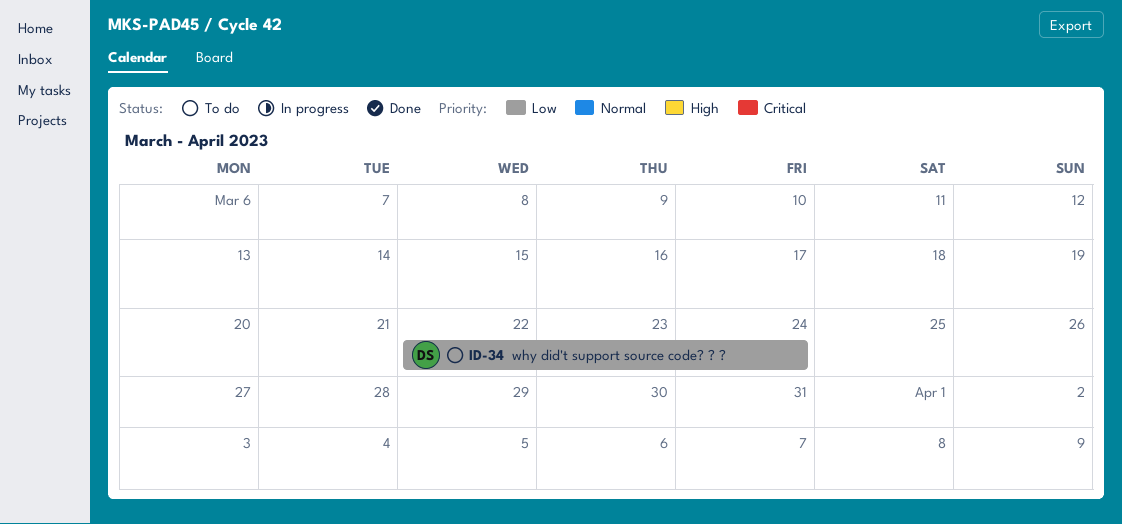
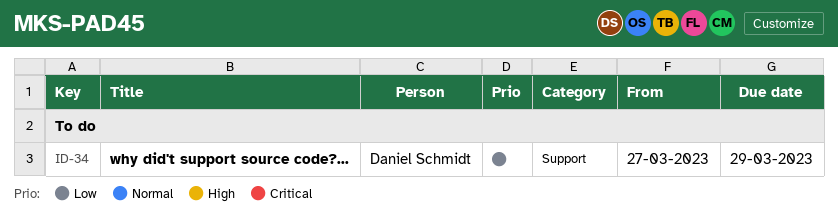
ID-34, start: Mar 22 -> Mar 27
ID-34, due: Mar 24 -> Mar 29

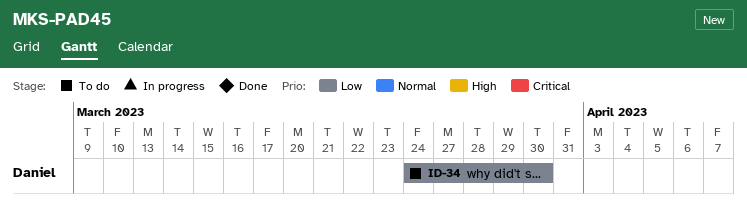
ID-34, start: Mar 27 -> Mar 24
ID-34, due: Mar 29 -> Mar 30

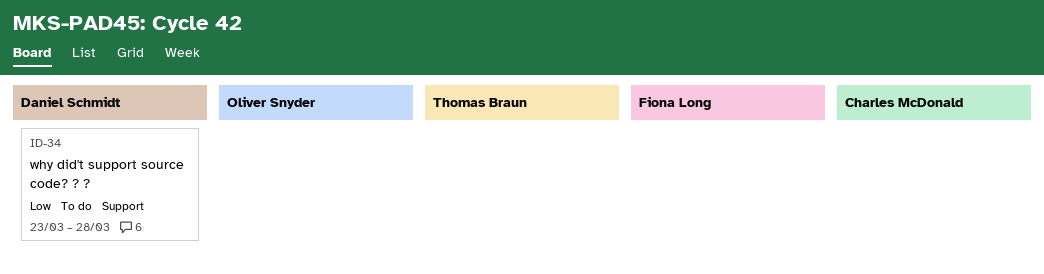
ID-34, start: Mar 24 -> Mar 23
ID-34, due: Mar 30 -> Mar 28

